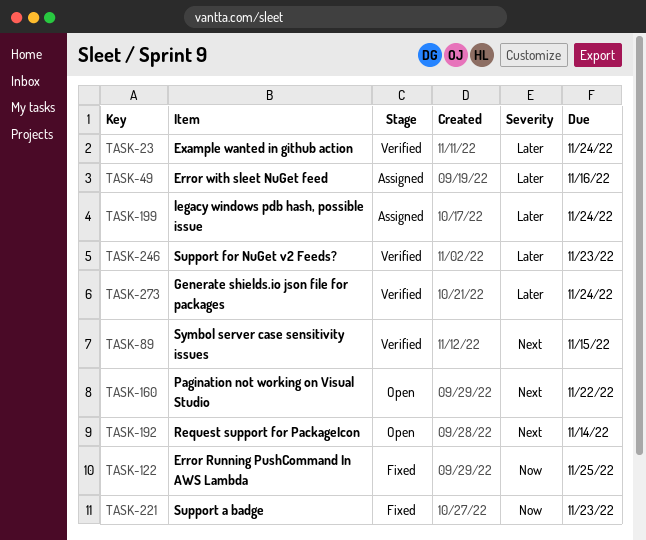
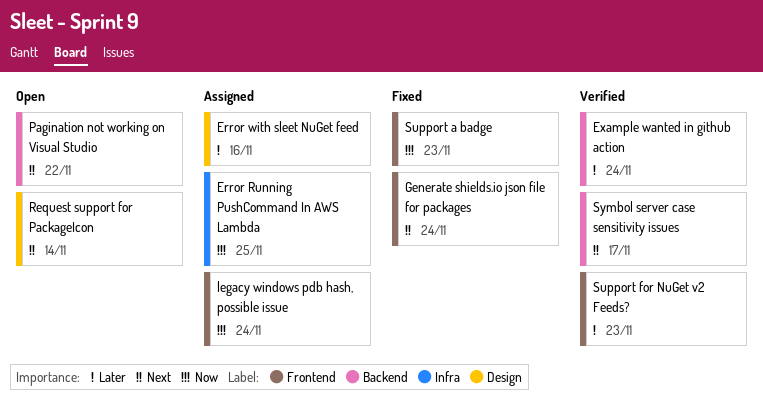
Error Running PushCommand In AWS Lambda, status: Fixed -> Assigned
Generate shields.io json file for packages, status: Verified -> Fixed
Generate shields.io json file for packages, priority: Later -> Next
legacy windows pdb hash, possible issue, priority: Later -> Now
Symbol server case sensitivity issues, due: Nov 15 -> Nov 17

